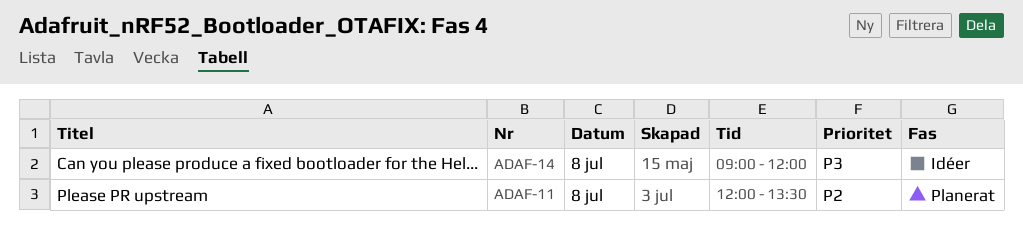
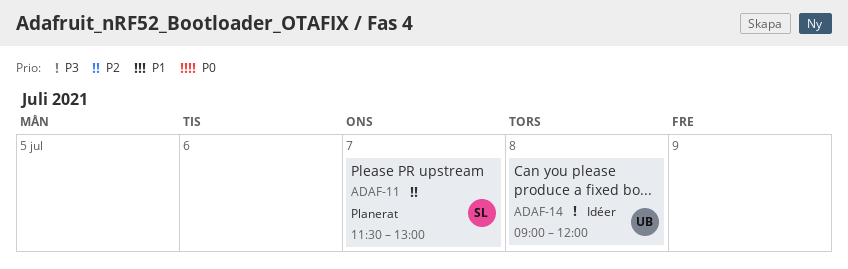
ADAF-11, day: Jul 8 -> Jul 7
ADAF-11, begins: 12:00 -> 11:30
ADAF-11, ends: 13:30 -> 13:00

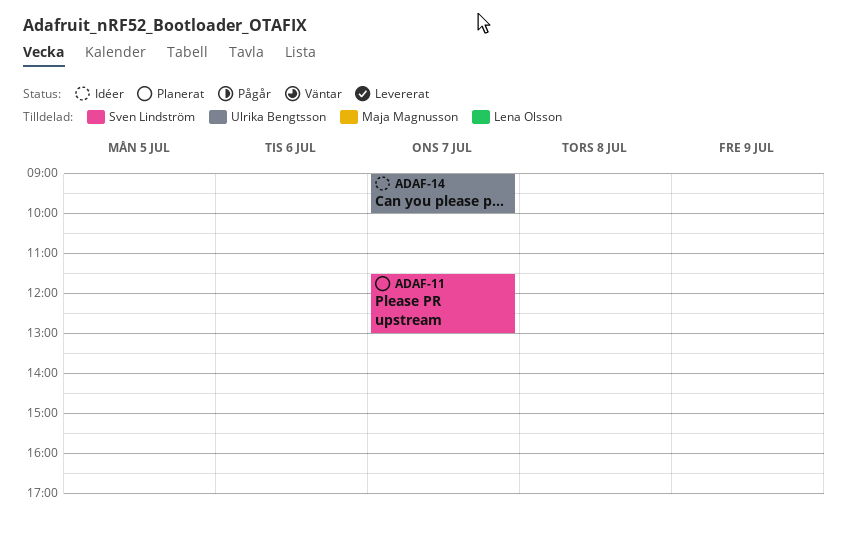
ADAF-14, day: Jul 8 -> Jul 7
ADAF-14, ends: 12:00 -> 10:00

